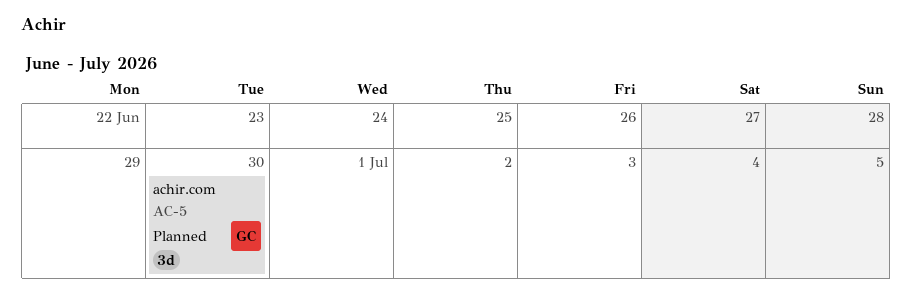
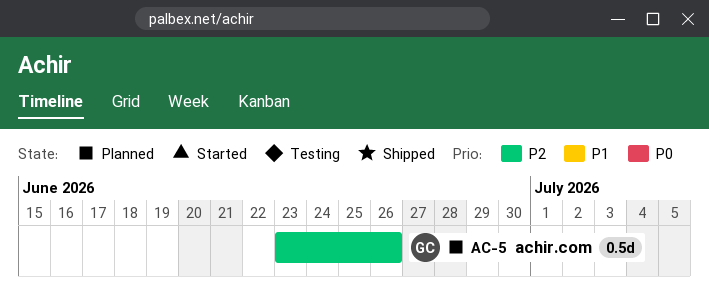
AC-5, estimate: 3d -> 0.5d
AC-5, due: Jun 30 -> Jun 26

